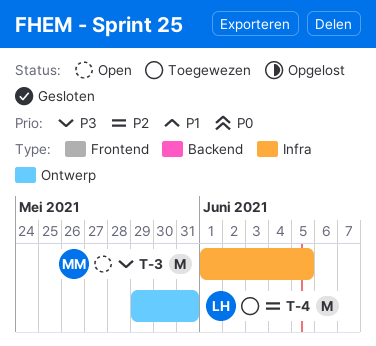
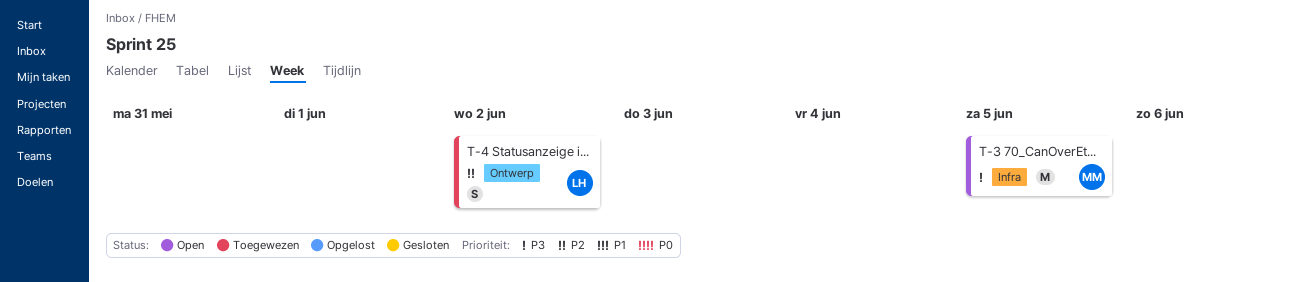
T-4, estimate: M -> S
T-4, due: May 31 -> Jun 2

